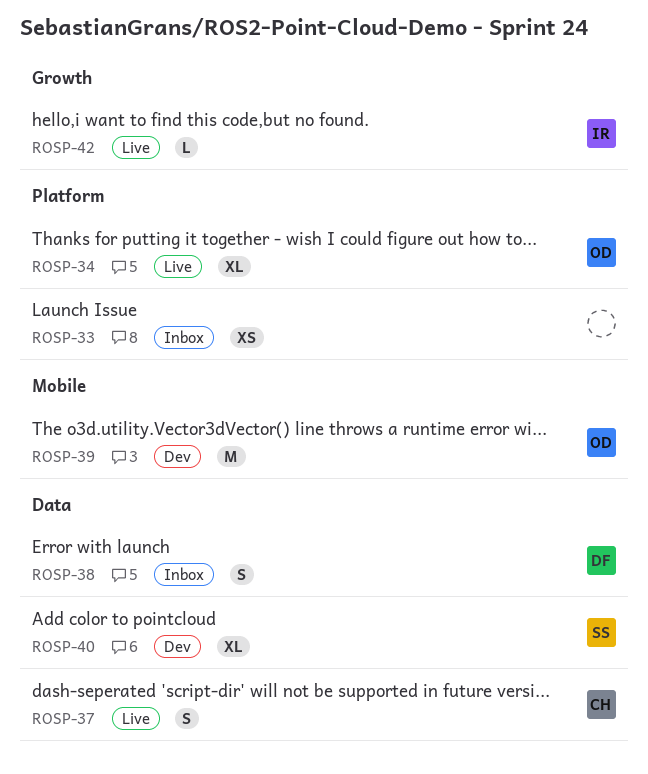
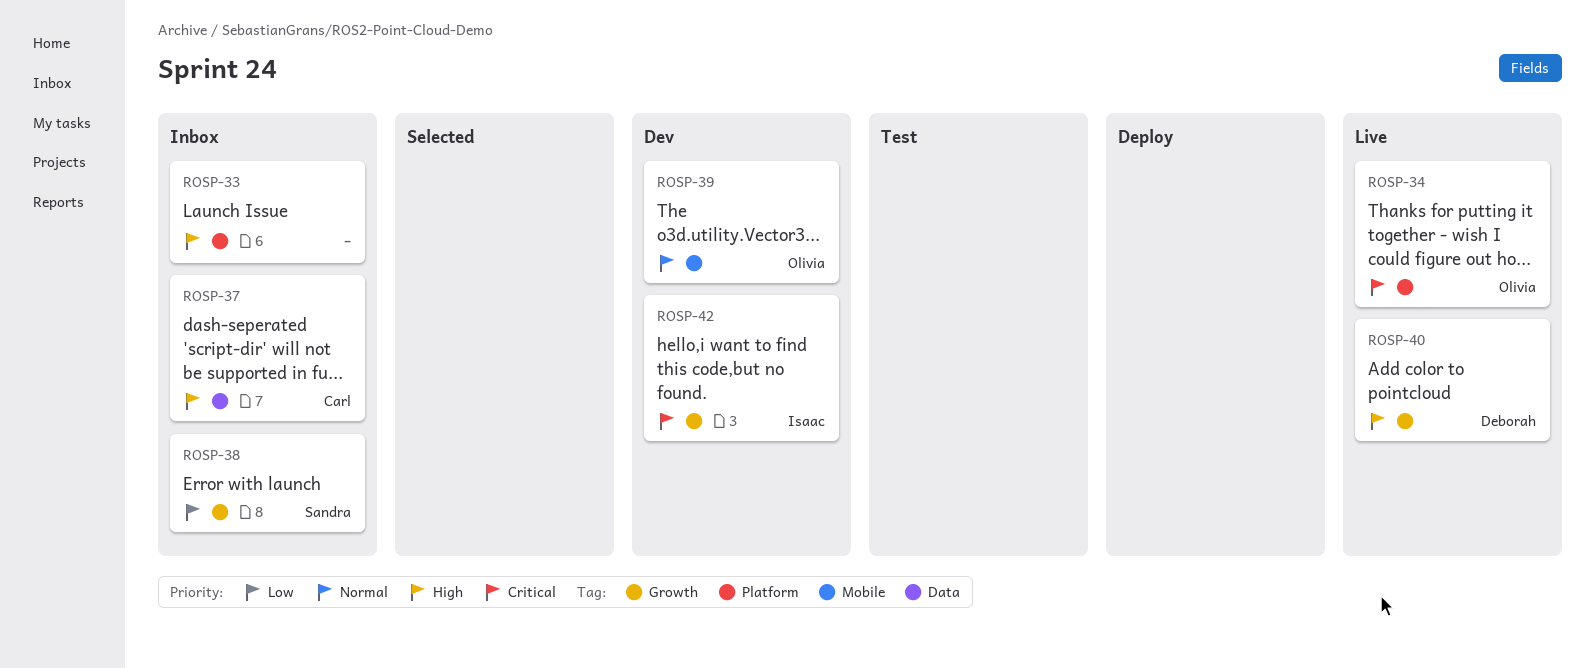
ROSP-37, status: Live -> Inbox
ROSP-38, owner: Deborah -> Sandra
ROSP-38, label: Data -> Growth
ROSP-40, status: Dev -> Live
ROSP-40, owner: Sandra -> Deborah
ROSP-40, label: Data -> Growth
ROSP-42, status: Live -> Dev

